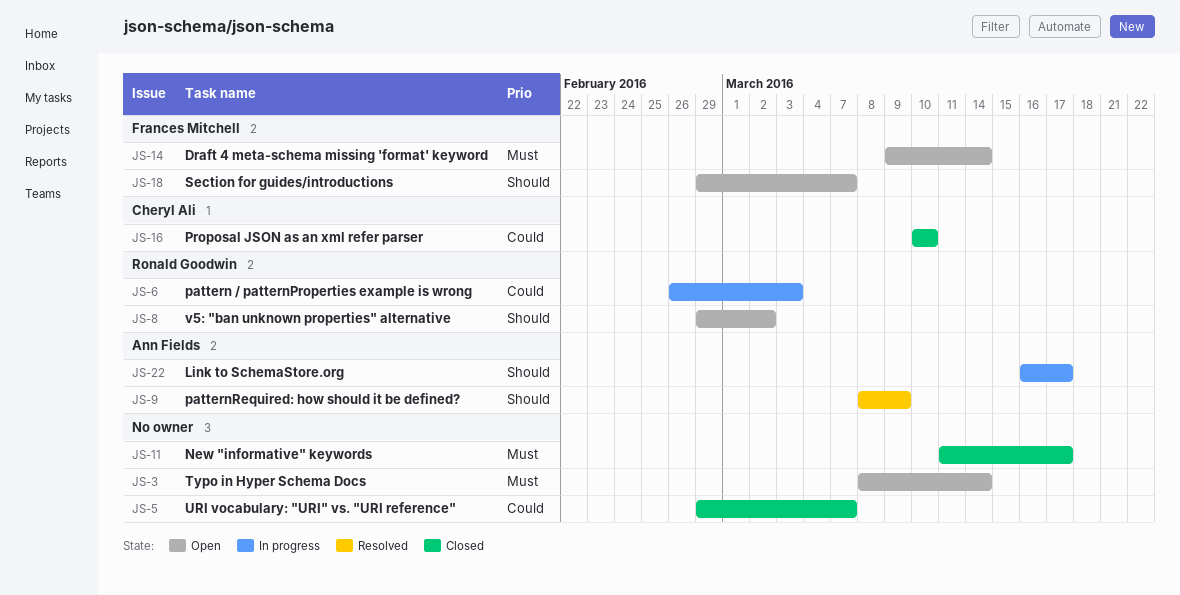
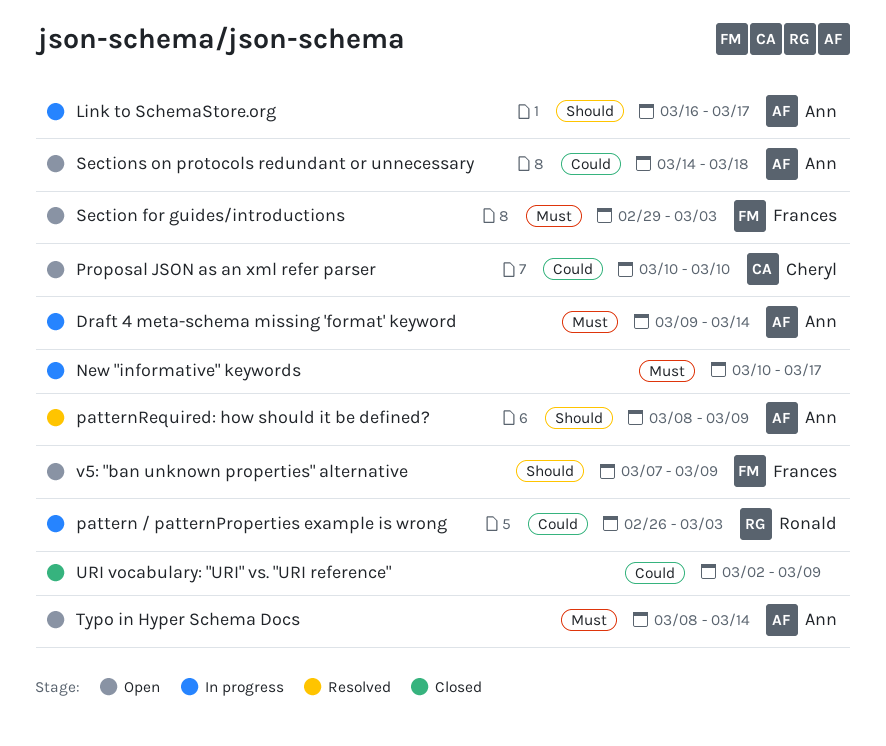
Draft 4 meta-schema missing 'format' keyword, status: Open -> In progress
Draft 4 meta-schema missing 'format' keyword, owner: Frances Mitchell -> Ann Fields
New "informative" keywords, status: Closed -> In progress
New "informative" keywords, start: Mar 11 -> Mar 10
Proposal JSON as an xml refer parser, status: Closed -> Open
Section for guides/introductions, priority: Should -> Must
Section for guides/introductions, due: Mar 7 -> Mar 3
Sections on protocols redundant or unnecessary: none -> present
Typo in Hyper Schema Docs, owner: none -> Ann Fields
URI vocabulary: "URI" vs. "URI reference", start: Feb 29 -> Mar 2
URI vocabulary: "URI" vs. "URI reference", due: Mar 7 -> Mar 9
v5: "ban unknown properties" alternative, owner: Ronald Goodwin -> Frances Mitchell
v5: "ban unknown properties" alternative, start: Feb 29 -> Mar 7
v5: "ban unknown properties" alternative, due: Mar 2 -> Mar 9

